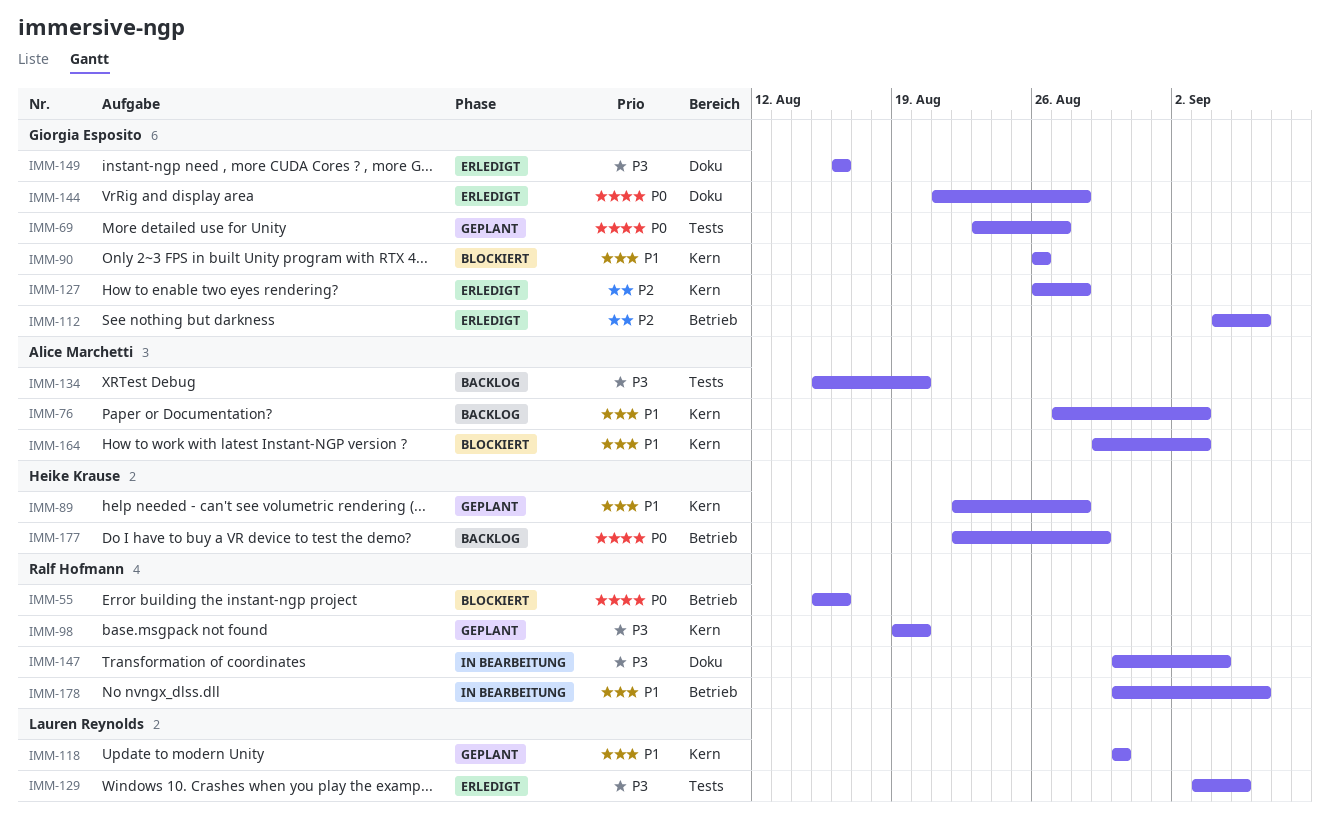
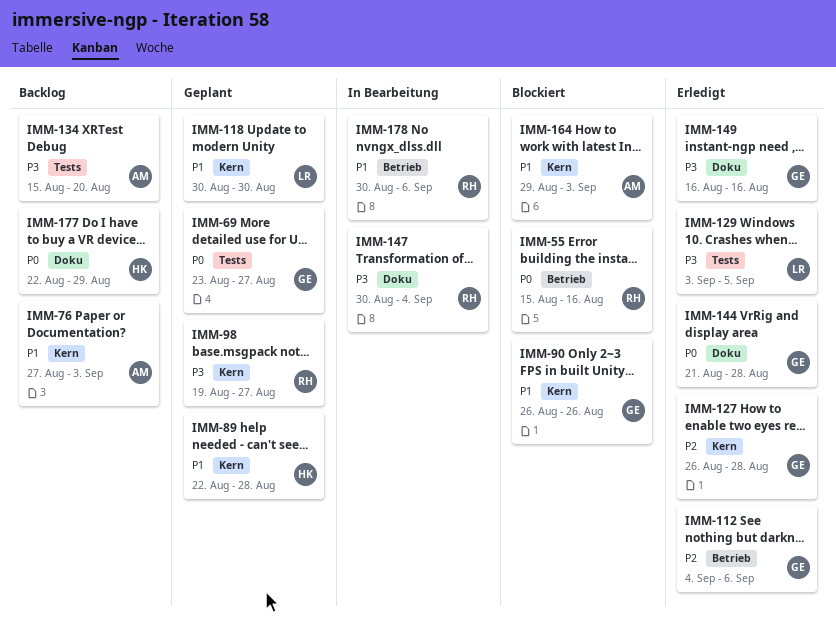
IMM-98, due: Aug 20 -> Aug 27
IMM-177, label: Betrieb -> Doku

